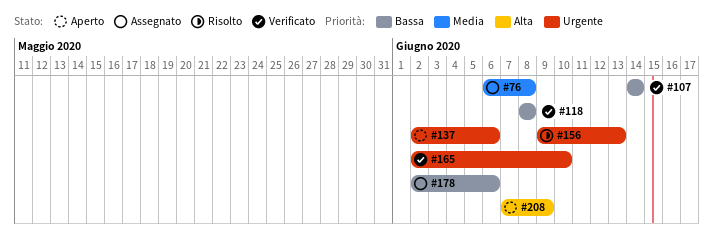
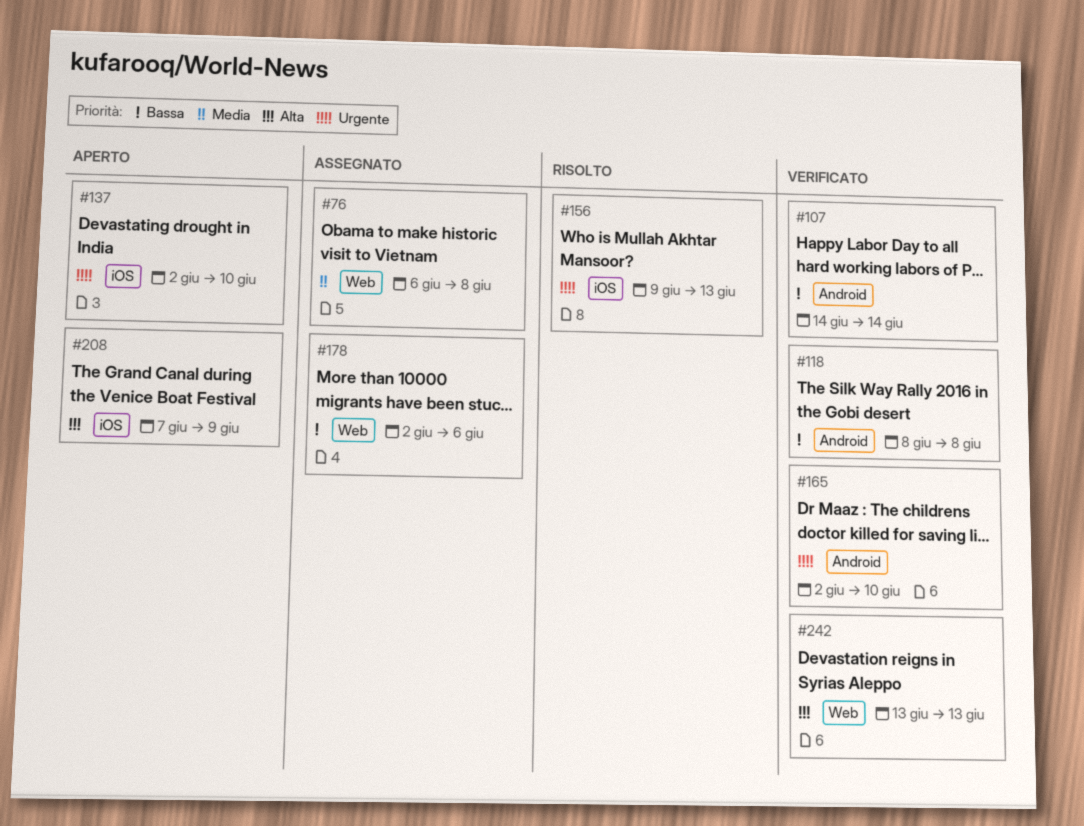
#137, due: Jun 6 -> Jun 10
#242: none -> present

